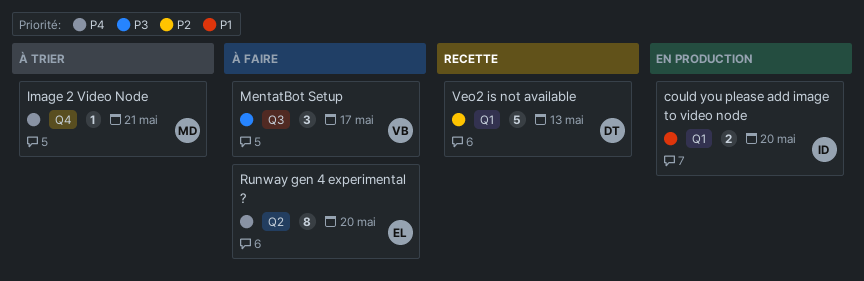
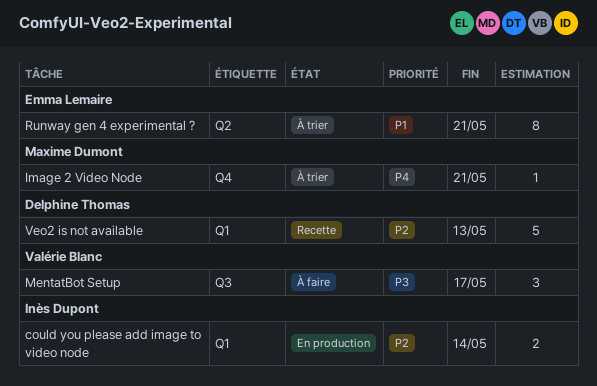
could you please add image to video node, priority: P1 -> P2
could you please add image to video node, due: May 20 -> May 14
Runway gen 4 experimental ?, status: À faire -> À trier
Runway gen 4 experimental ?, priority: P4 -> P1
Runway gen 4 experimental ?, due: May 20 -> May 21

